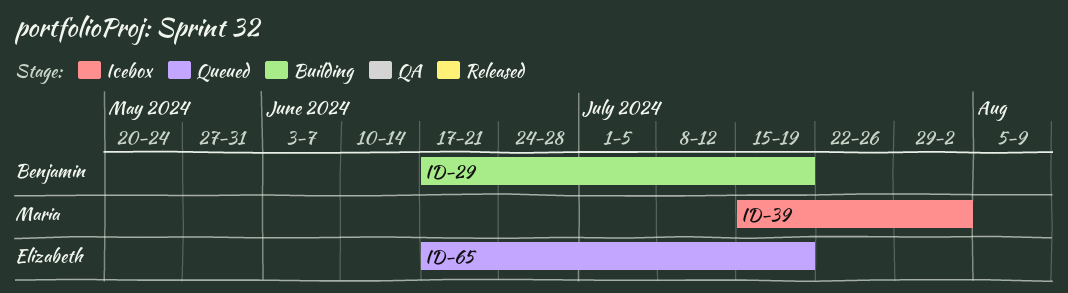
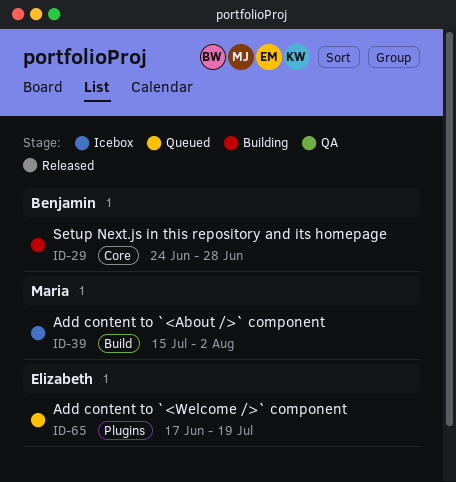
ID-29, start: Jun 17 -> Jun 24
ID-29, due: Jul 19 -> Jun 28

